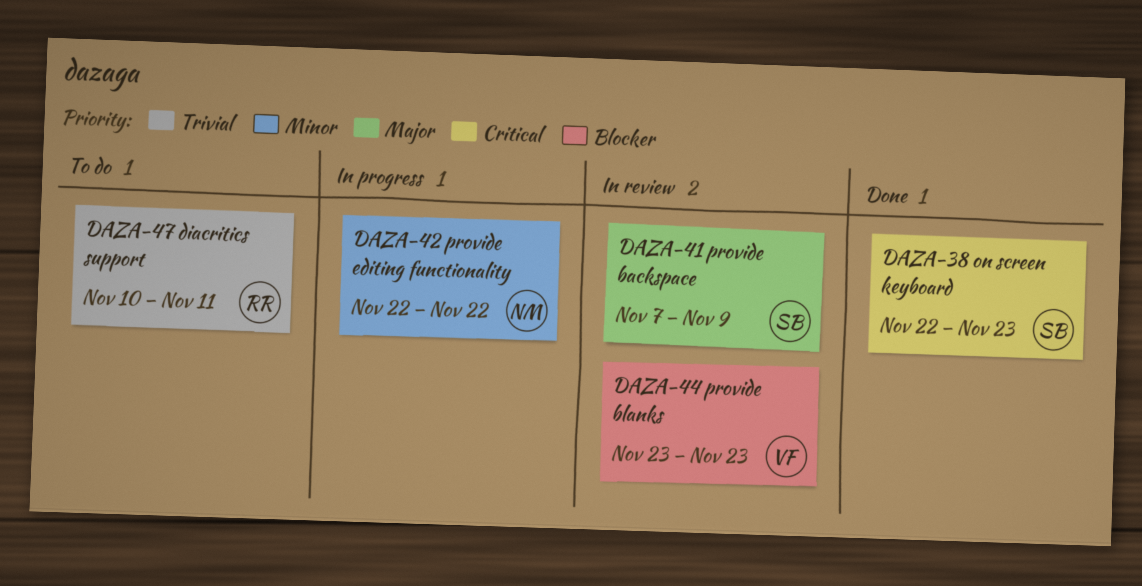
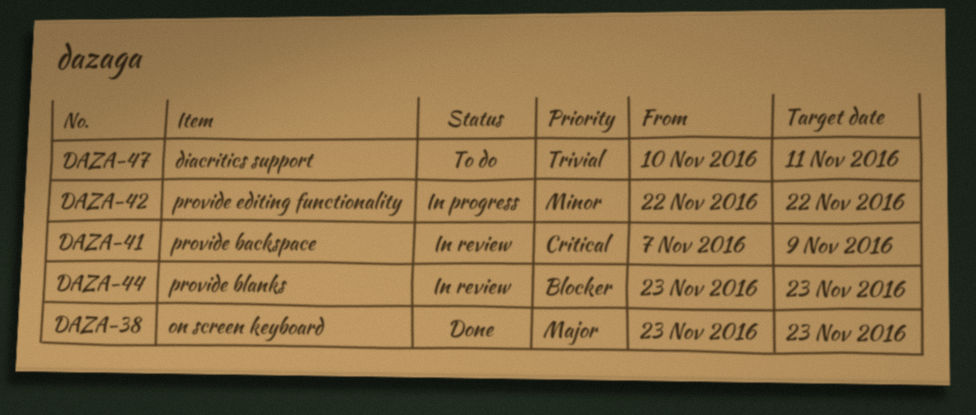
DAZA-38, priority: Critical -> Major
DAZA-38, start: Nov 22 -> Nov 23
DAZA-41, priority: Major -> Critical

